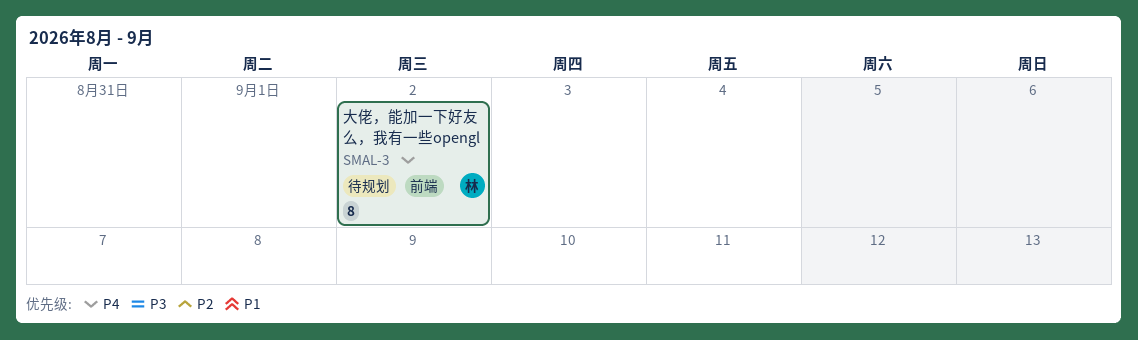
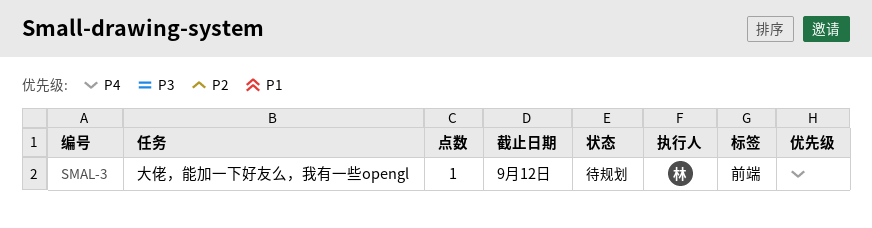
SMAL-3, estimate: 8 -> 1
SMAL-3, due: Sep 2 -> Sep 12

